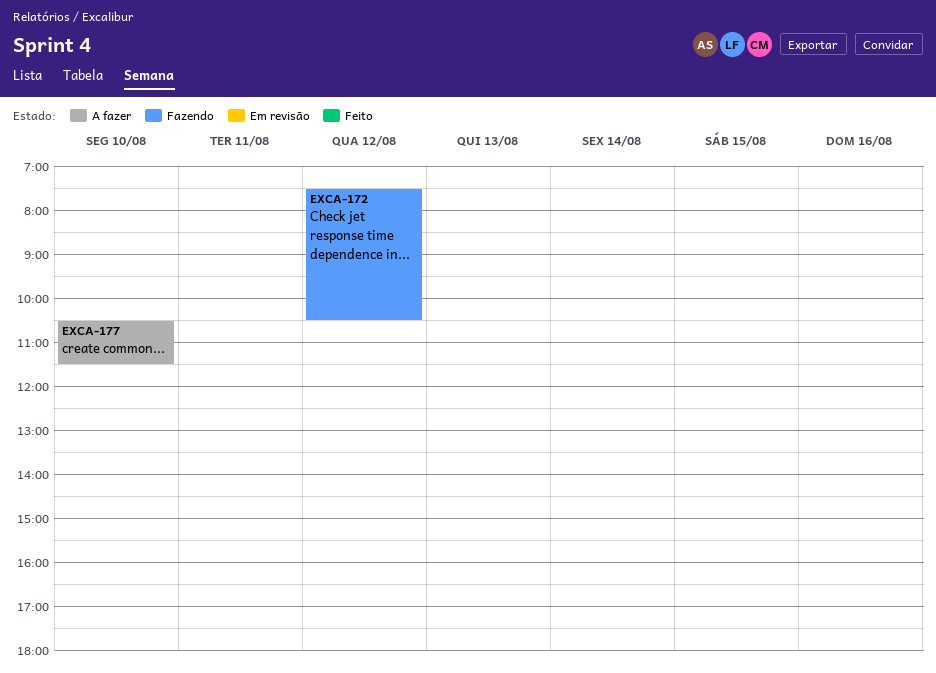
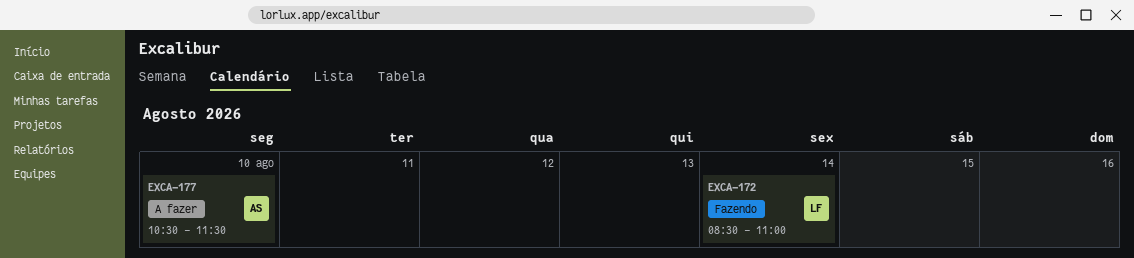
EXCA-172, day: Aug 12 -> Aug 14
EXCA-172, begins: 07:30 -> 08:30
EXCA-172, ends: 10:30 -> 11:00

